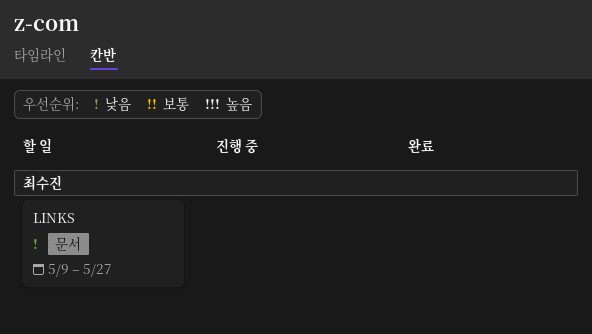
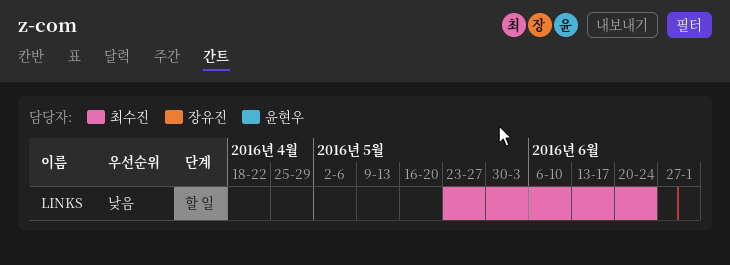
LINKS, start: May 9 -> May 23
LINKS, due: May 27 -> Jun 24

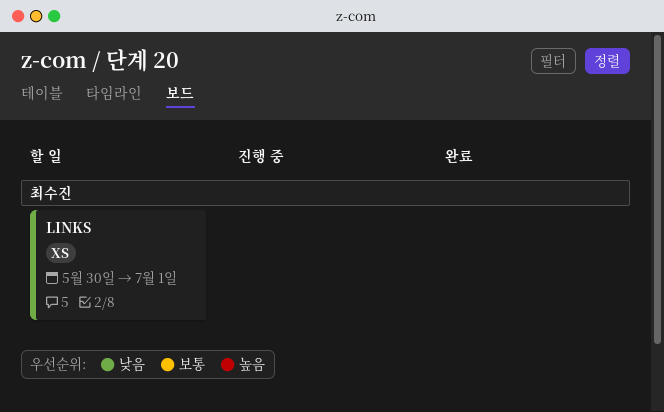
LINKS, start: May 23 -> May 30
LINKS, due: Jun 24 -> Jul 1

